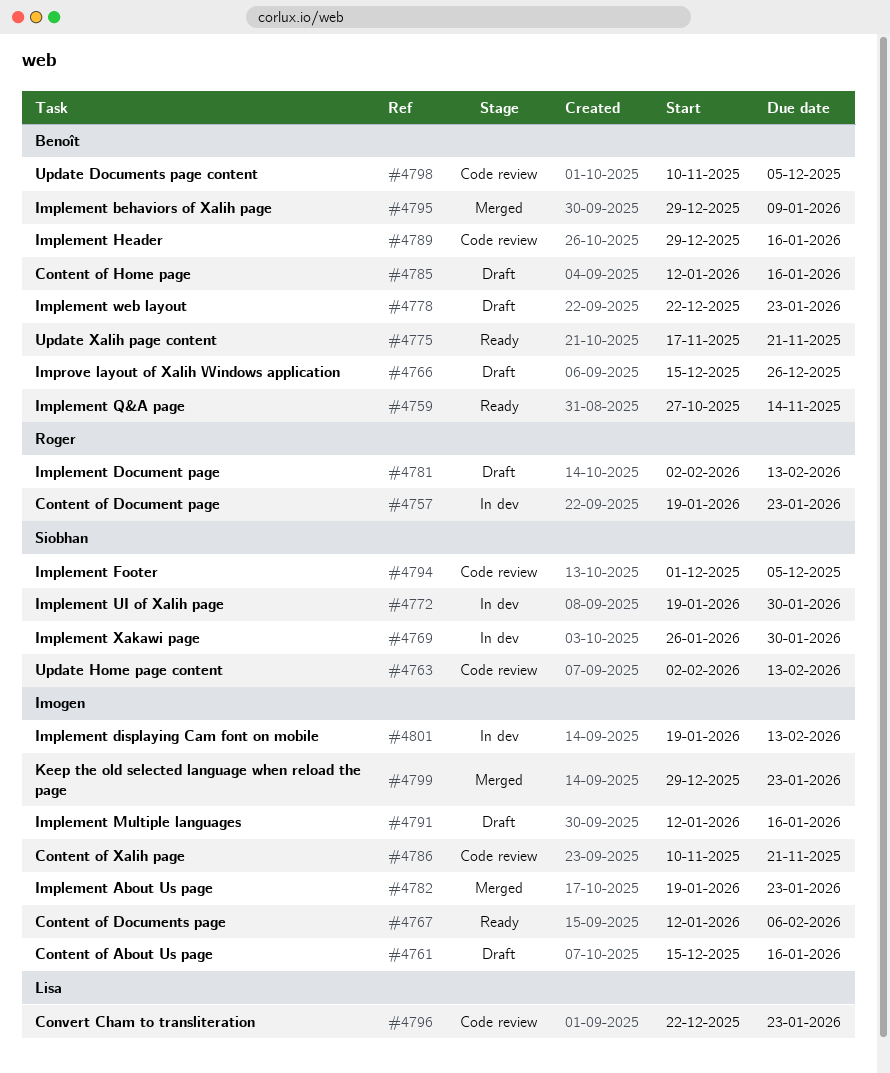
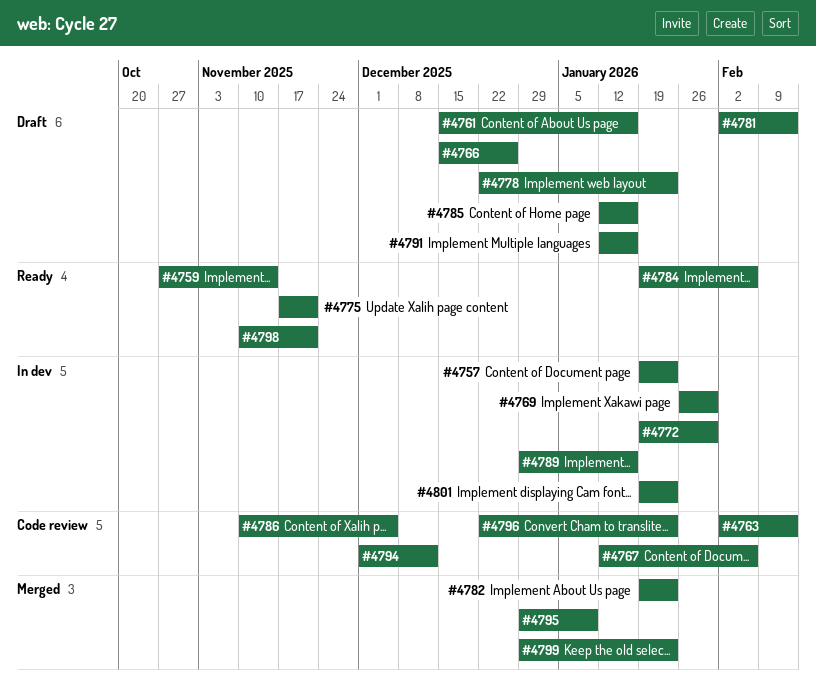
#4767, status: Ready -> Code review
#4784: none -> present
#4786, due: Nov 21 -> Dec 5
#4789, status: Code review -> In dev
#4794, due: Dec 5 -> Dec 12
#4798, status: Code review -> Ready
#4798, due: Dec 5 -> Nov 21
#4801, due: Feb 13 -> Jan 23

